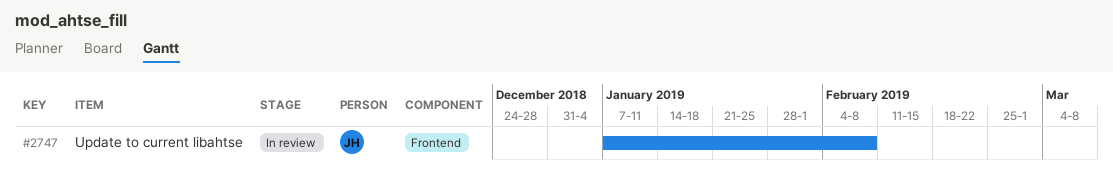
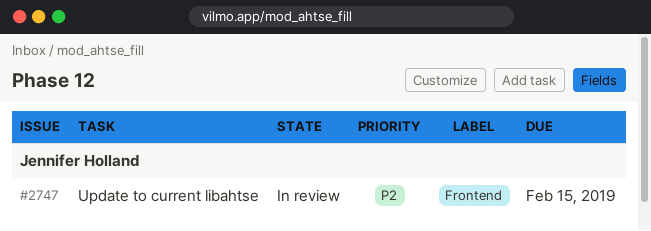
#2747, due: Feb 8 -> Feb 15

